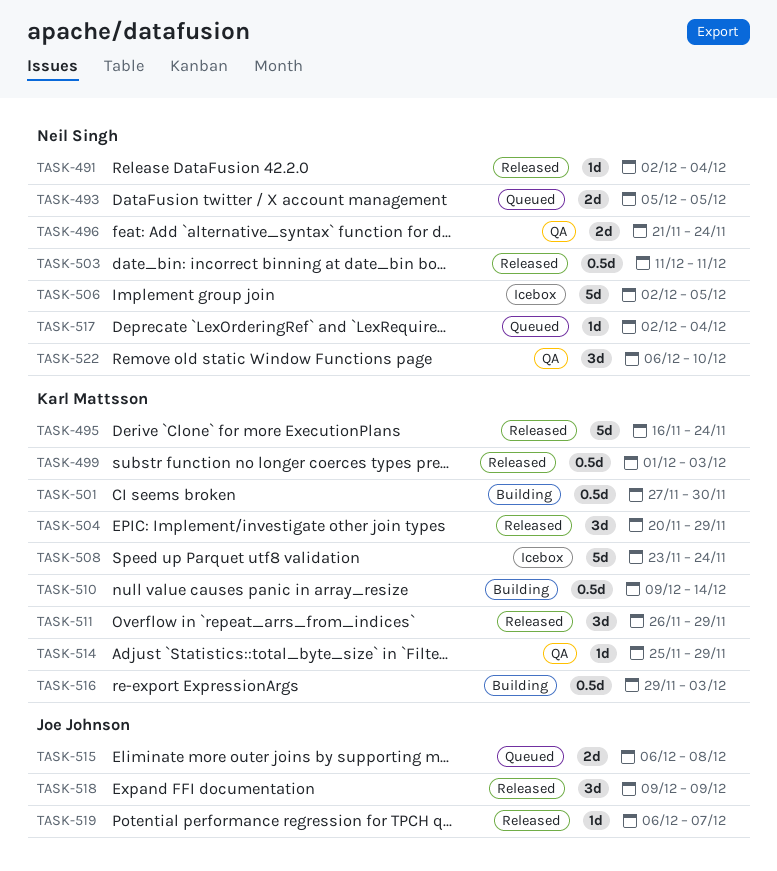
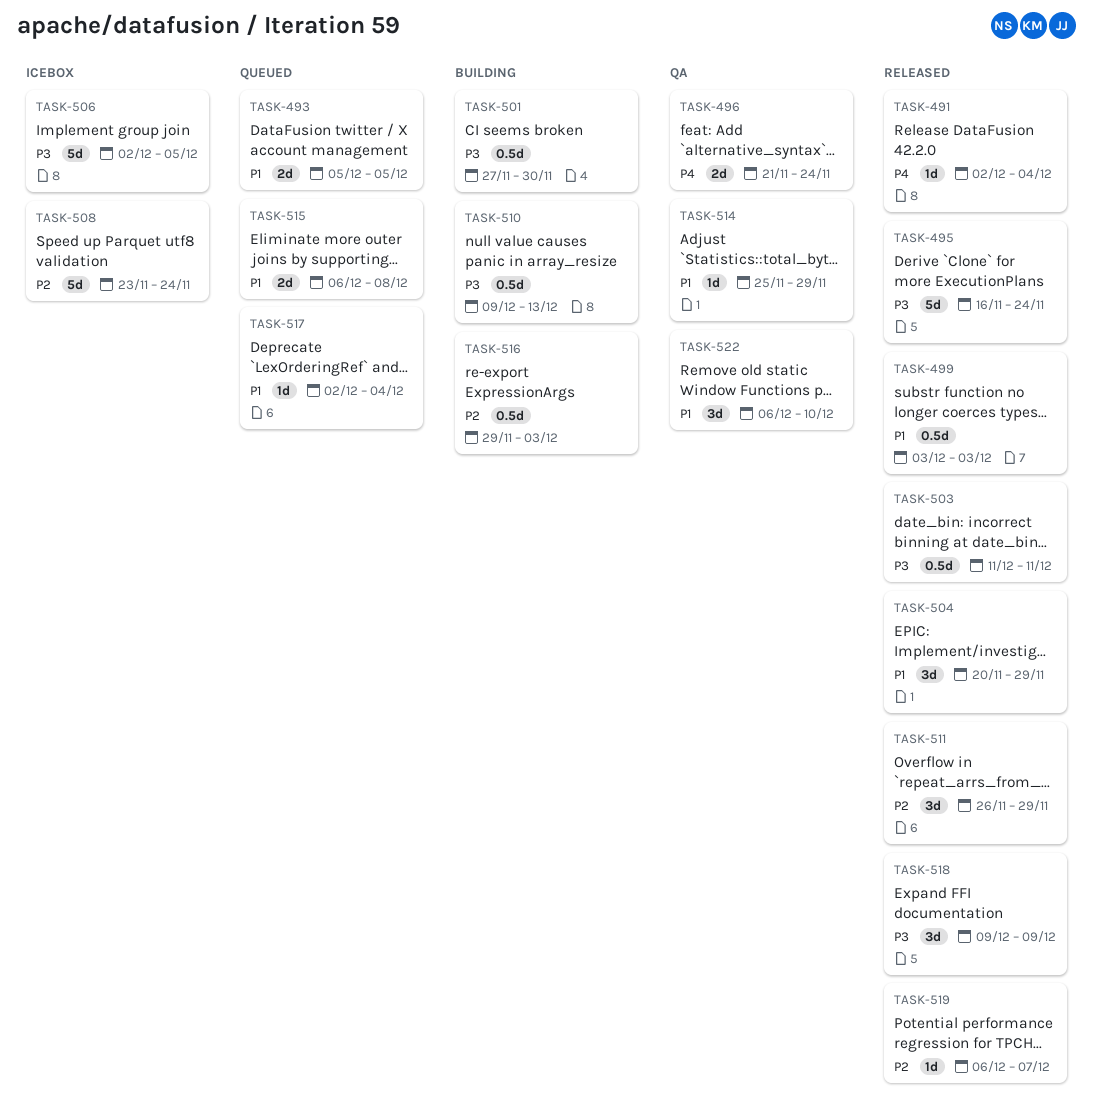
TASK-499, start: Dec 1 -> Dec 3
TASK-510, due: Dec 14 -> Dec 13

